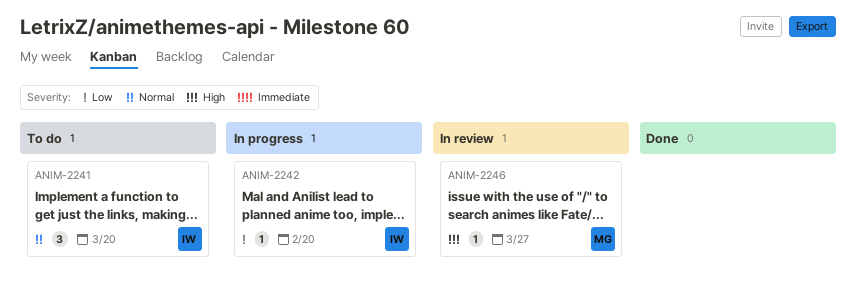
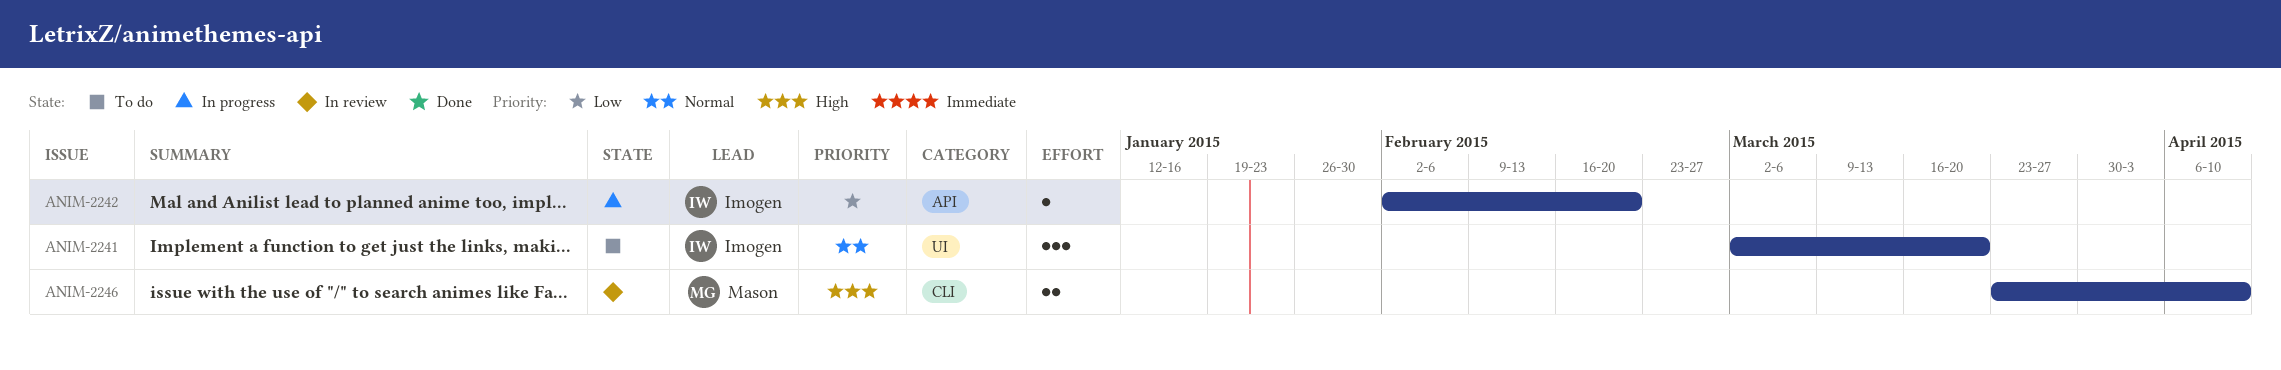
ANIM-2246, estimate: 1 -> 2
ANIM-2246, due: Mar 27 -> Apr 10

